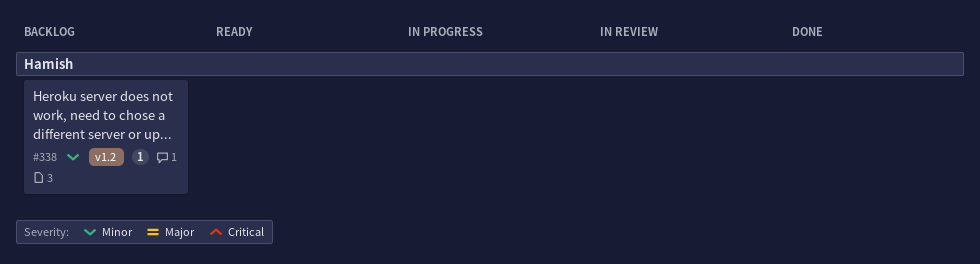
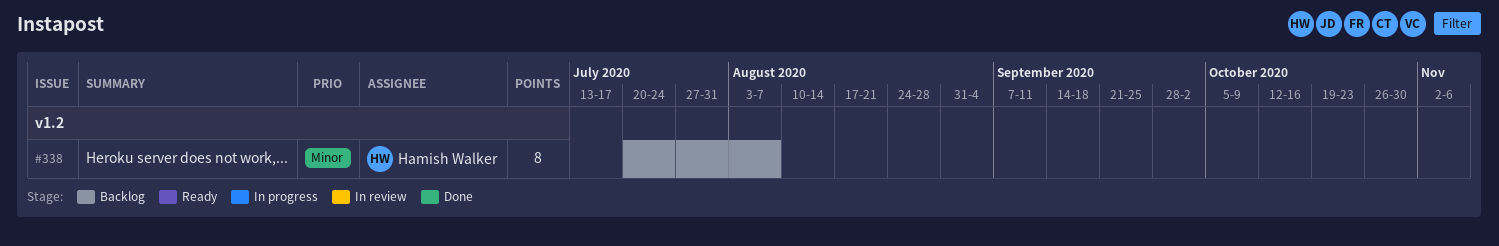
#338, estimate: 1 -> 8

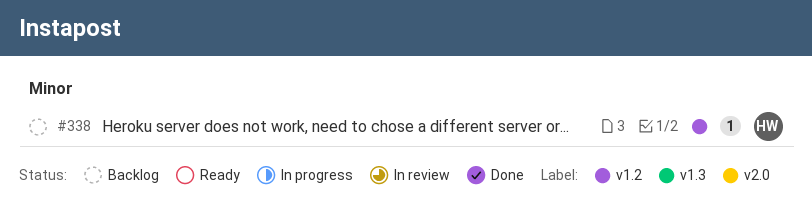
#338, estimate: 8 -> 1

